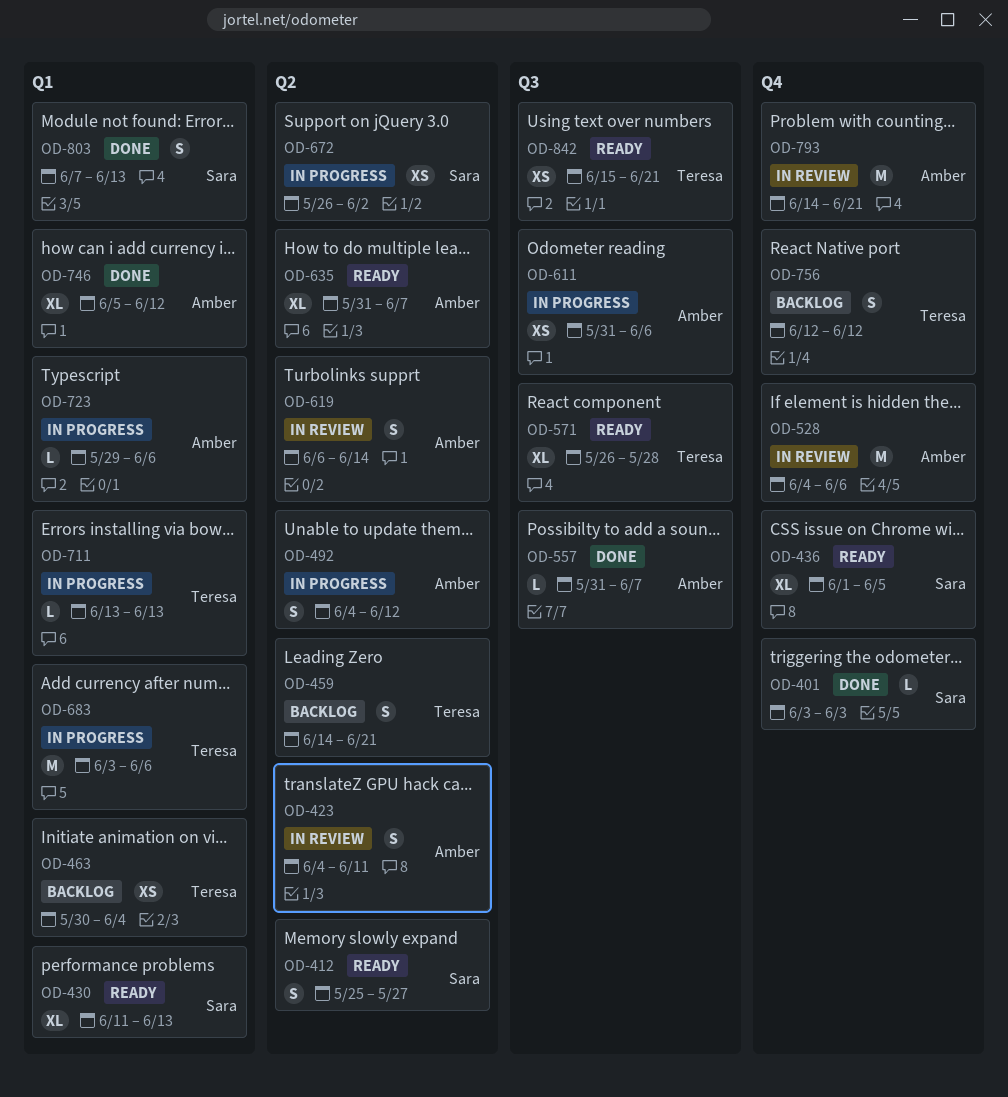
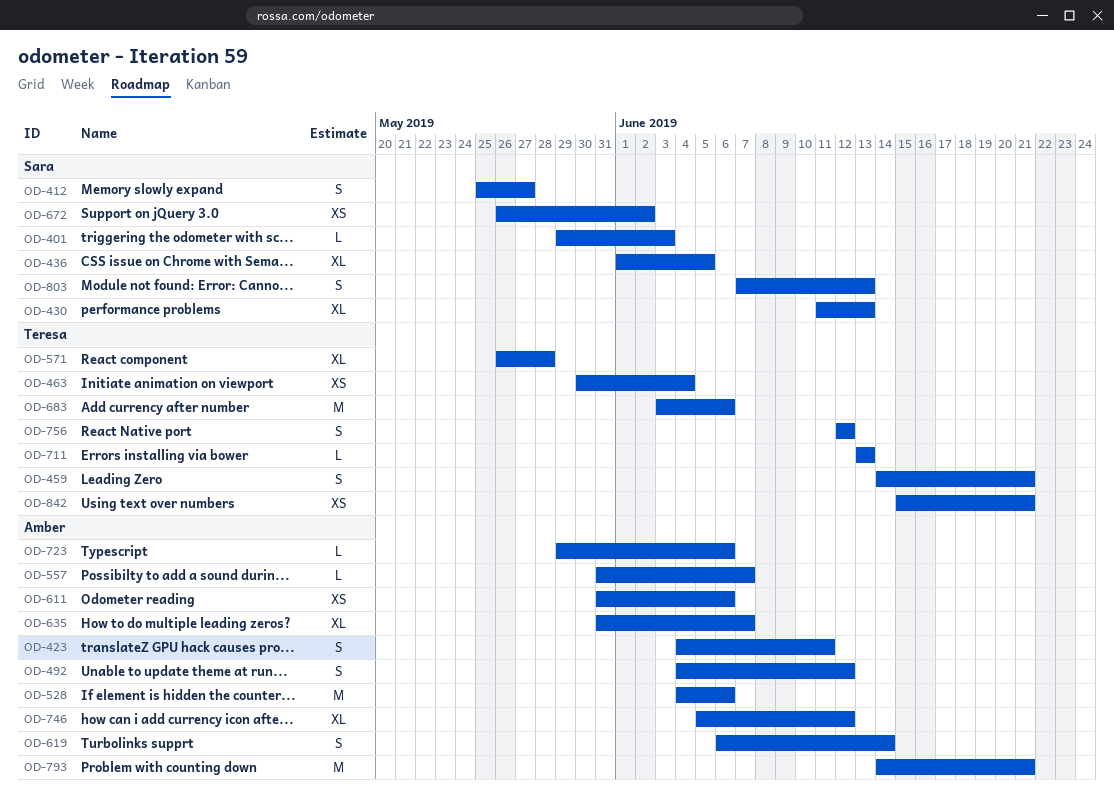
OD-401, start: Jun 3 -> May 29

